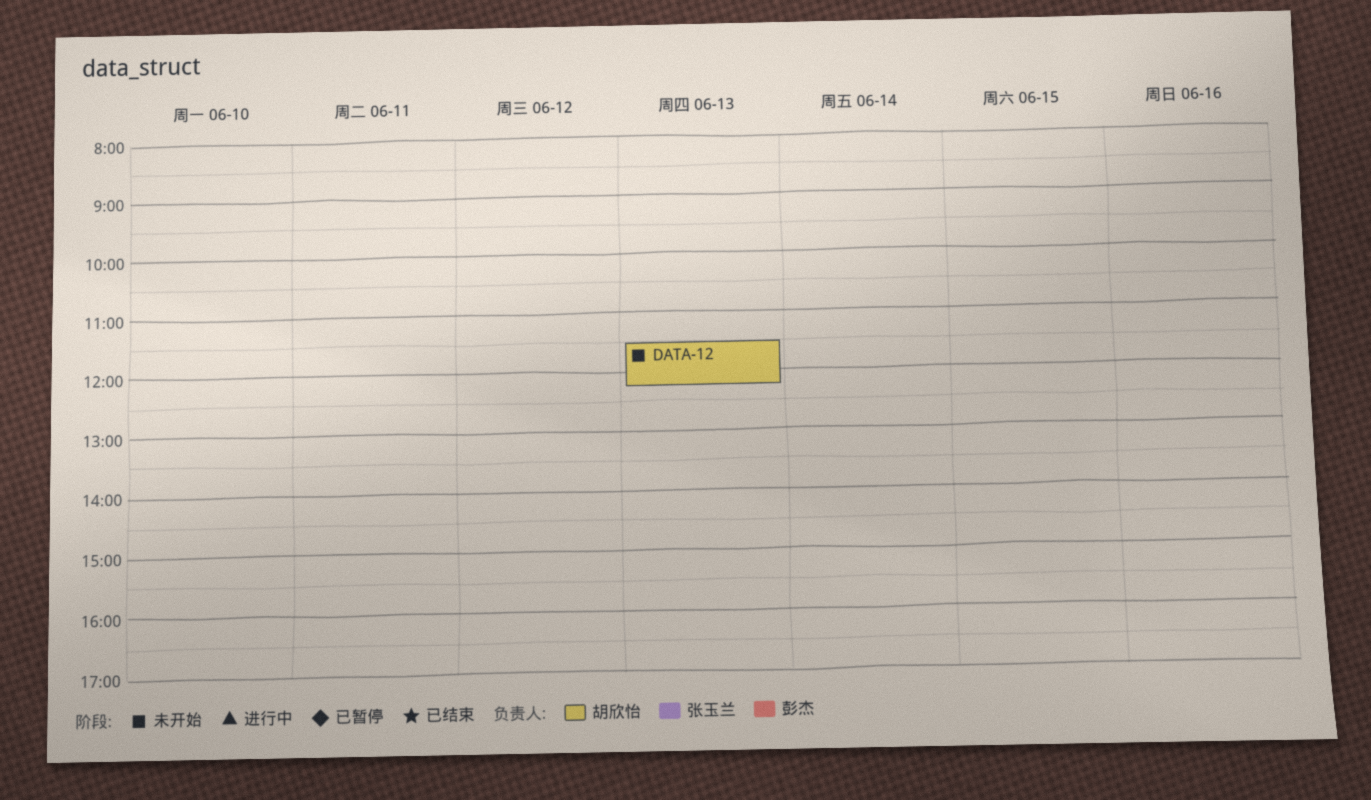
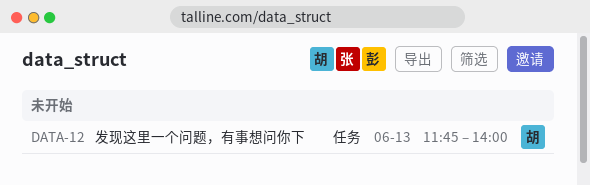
DATA-12, begins: 11:30 -> 11:45
DATA-12, ends: 12:15 -> 14:00

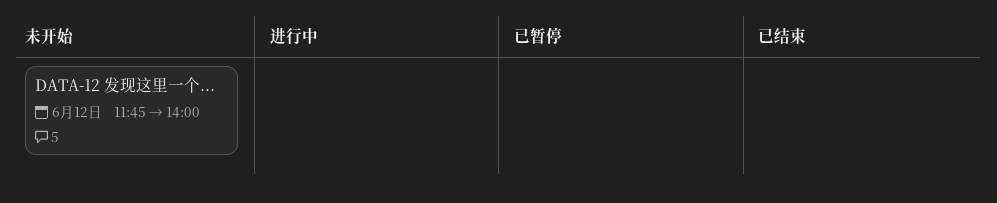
DATA-12, day: Jun 13 -> Jun 12

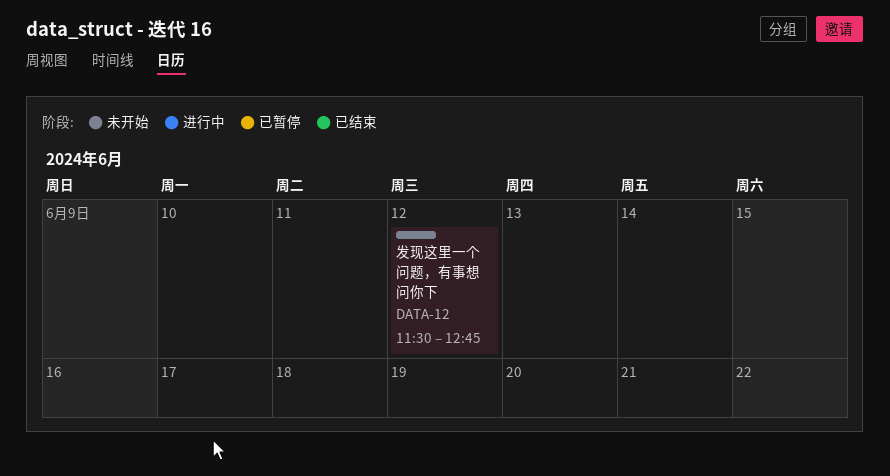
DATA-12, begins: 11:45 -> 11:30
DATA-12, ends: 14:00 -> 12:45

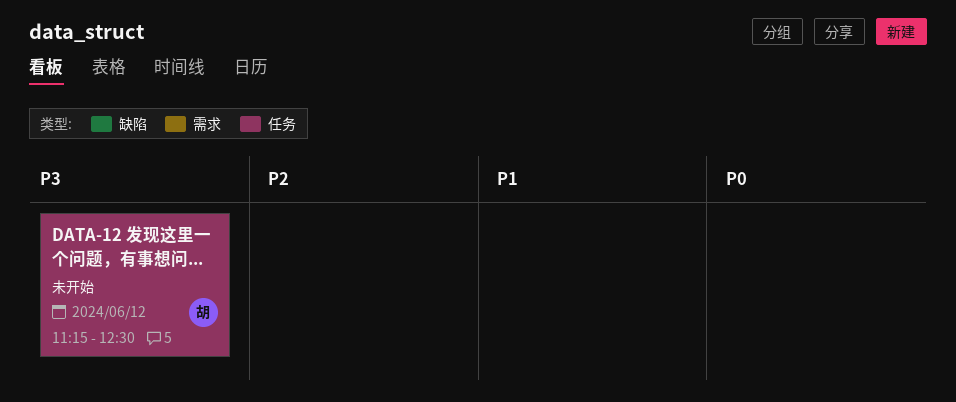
DATA-12, begins: 11:30 -> 11:15
DATA-12, ends: 12:45 -> 12:30

